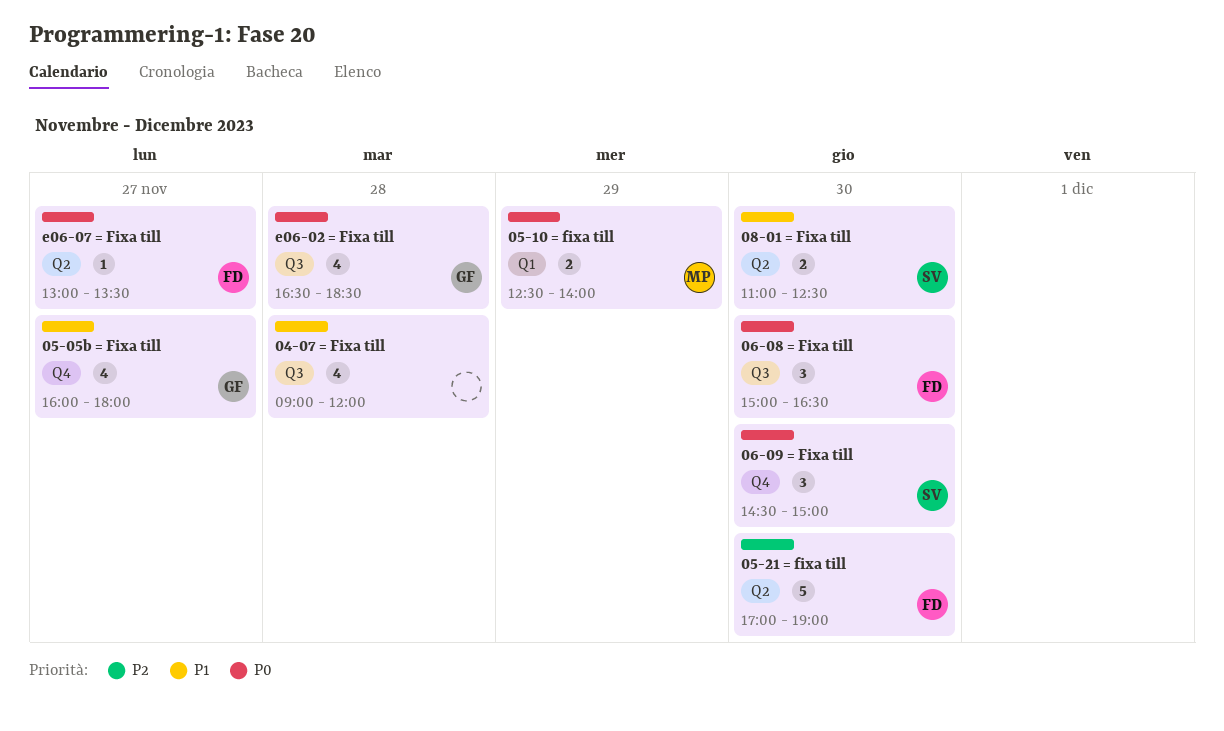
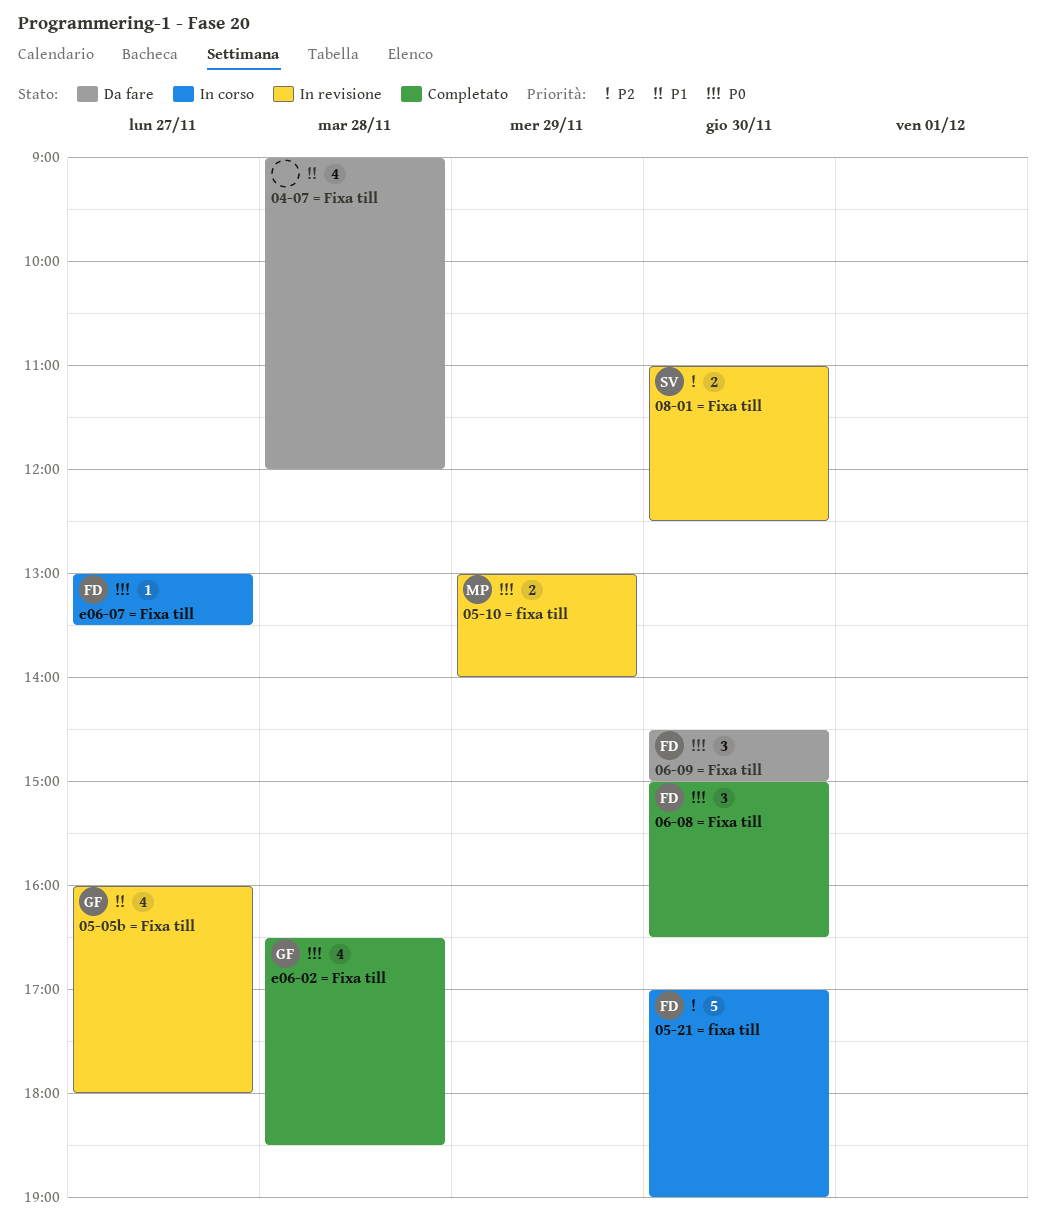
05-10 = fixa till, begins: 12:30 -> 13:00
06-09 = Fixa till, owner: SV -> FD
08-01 = Fixa till, priority: P1 -> P2

